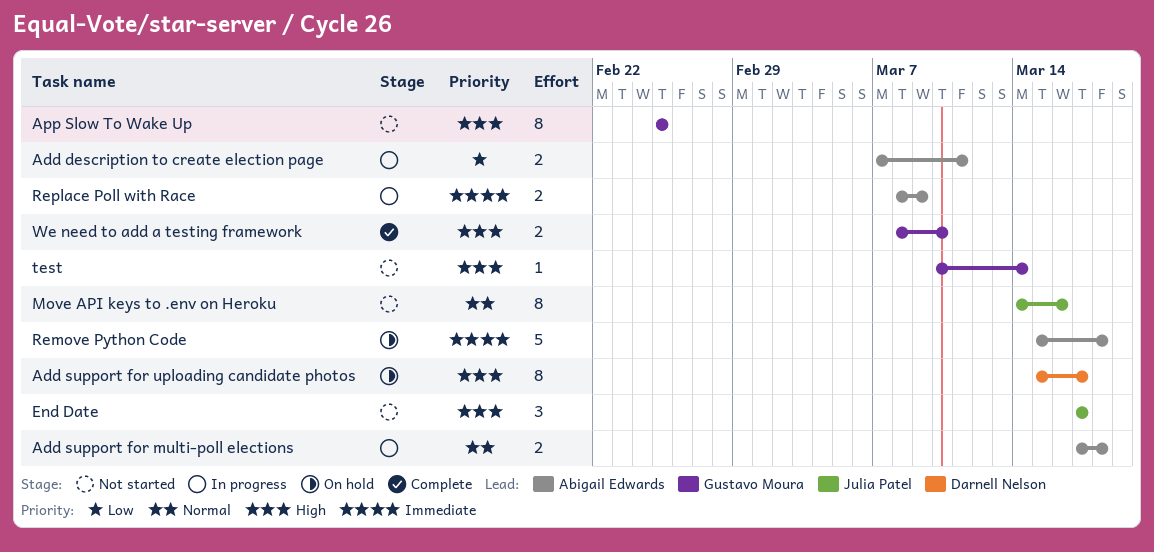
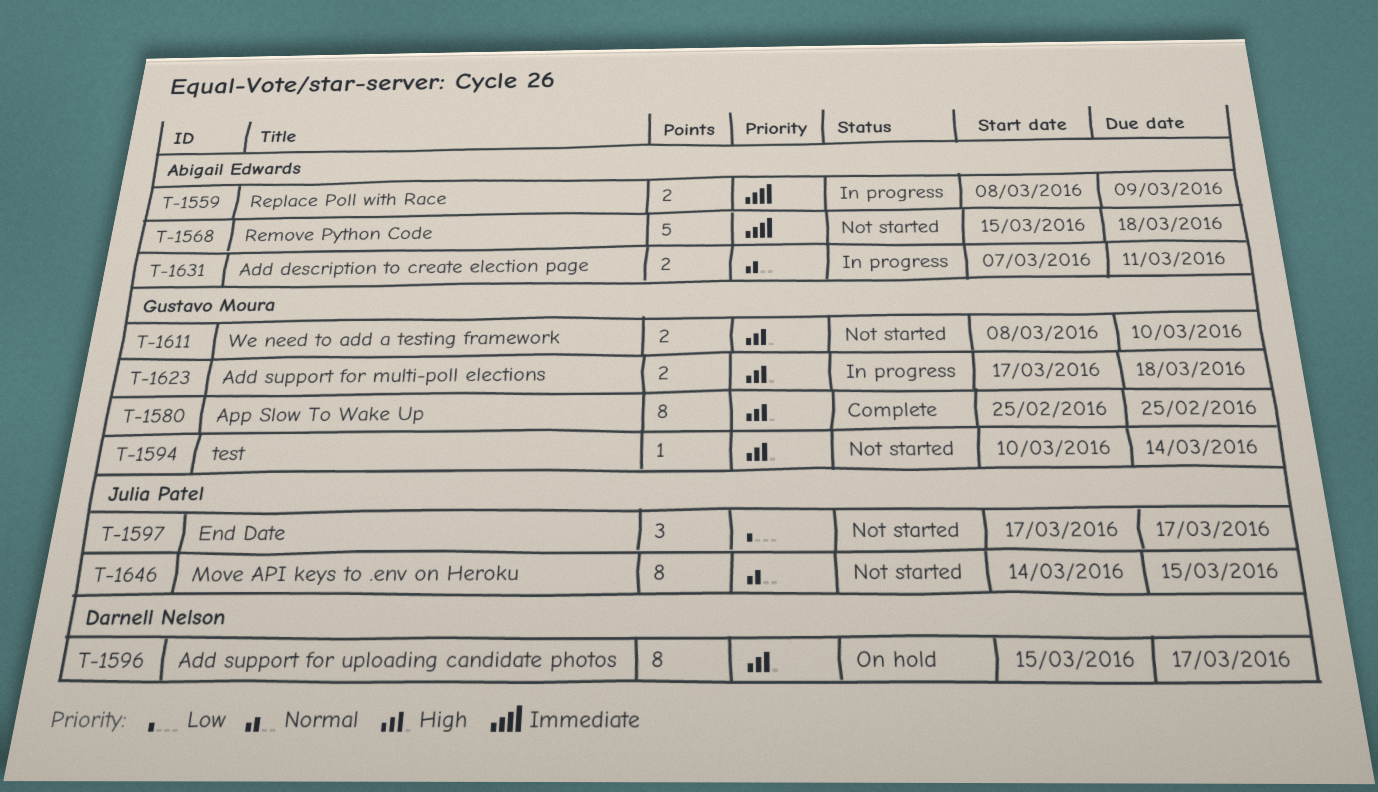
Add description to create election page, priority: Low -> Normal
Add support for multi-poll elections, owner: Abigail Edwards -> Gustavo Moura
Add support for multi-poll elections, priority: Normal -> High
App Slow To Wake Up, status: Not started -> Complete
End Date, priority: High -> Low
Move API keys to .env on Heroku, due: Mar 16 -> Mar 15
Remove Python Code, status: On hold -> Not started
We need to add a testing framework, status: Complete -> Not started

